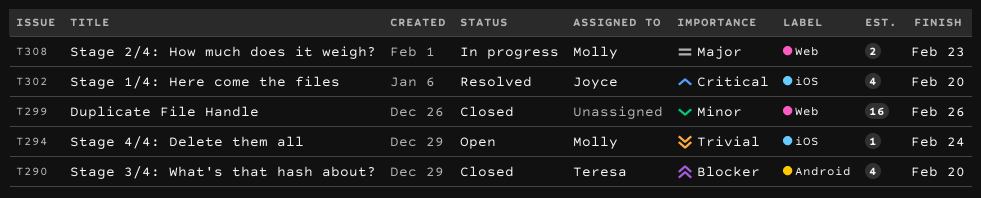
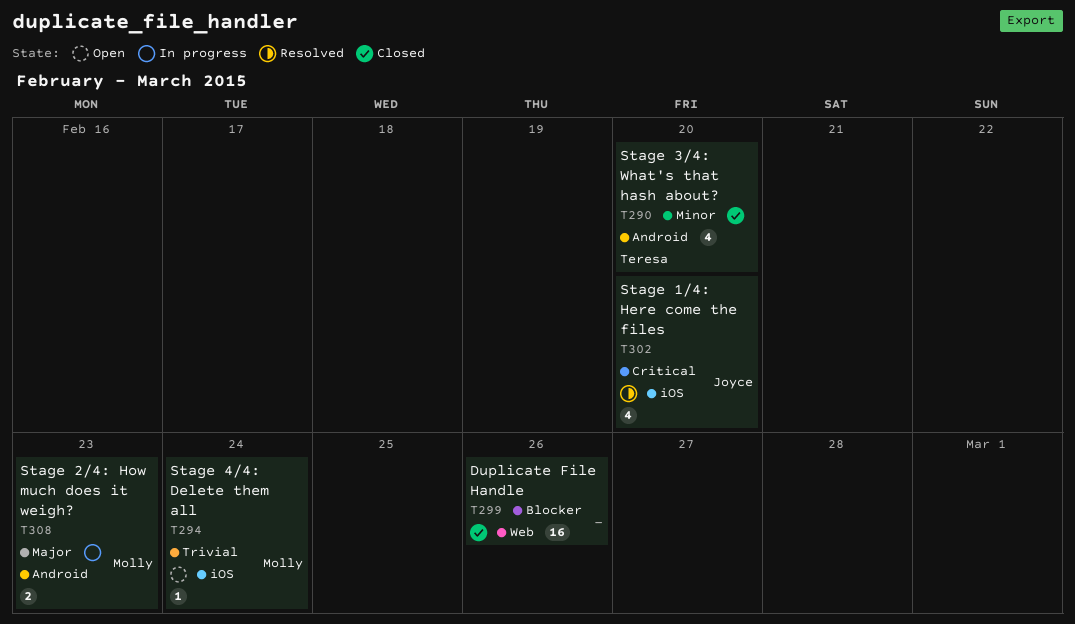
T290, priority: Blocker -> Minor
T299, priority: Minor -> Blocker
T308, label: Web -> Android

